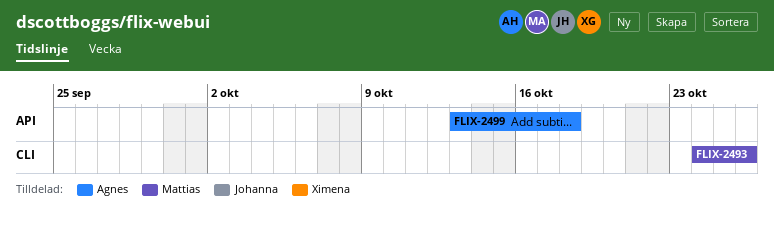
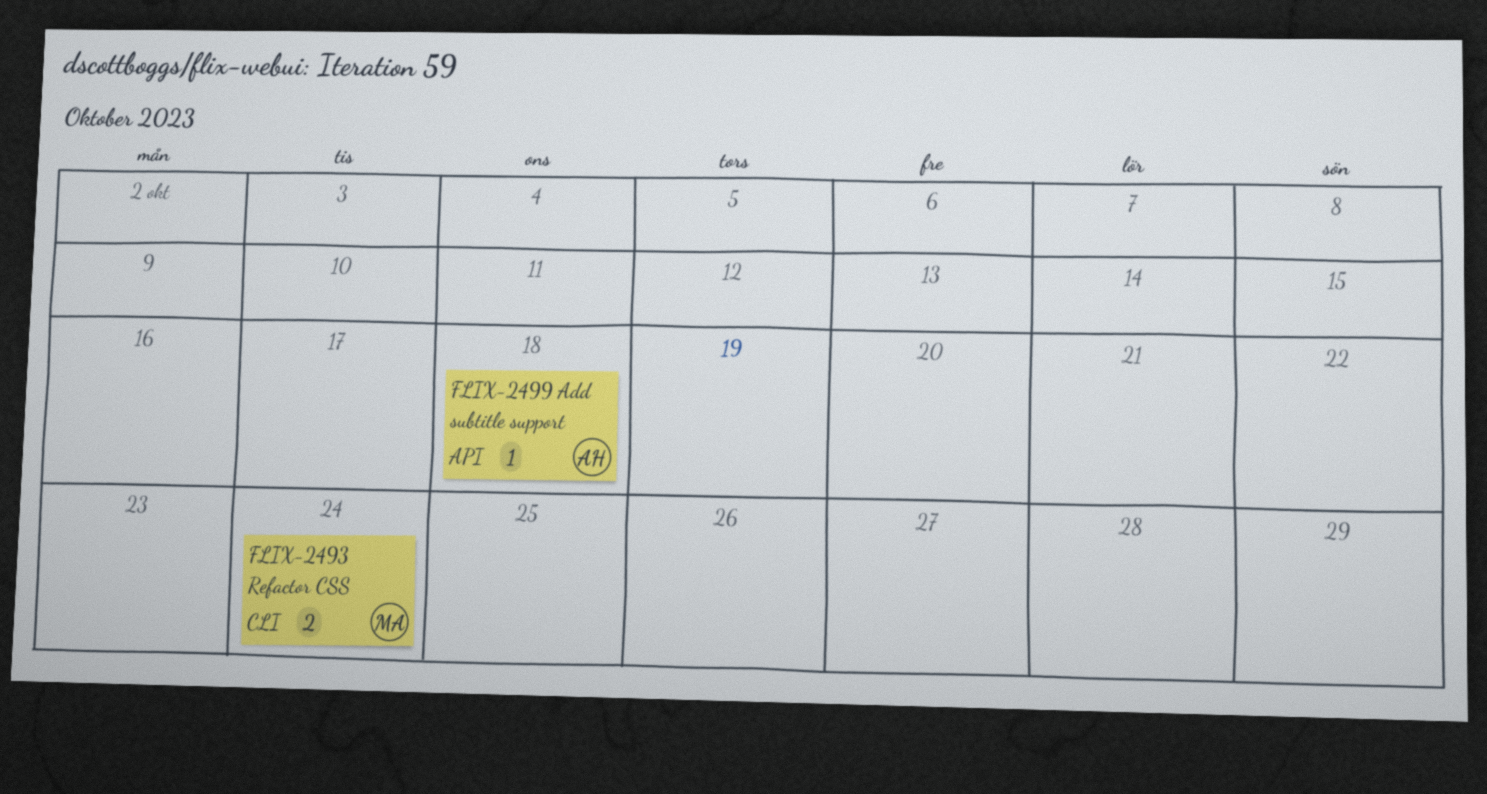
FLIX-2493, due: Oct 26 -> Oct 24

